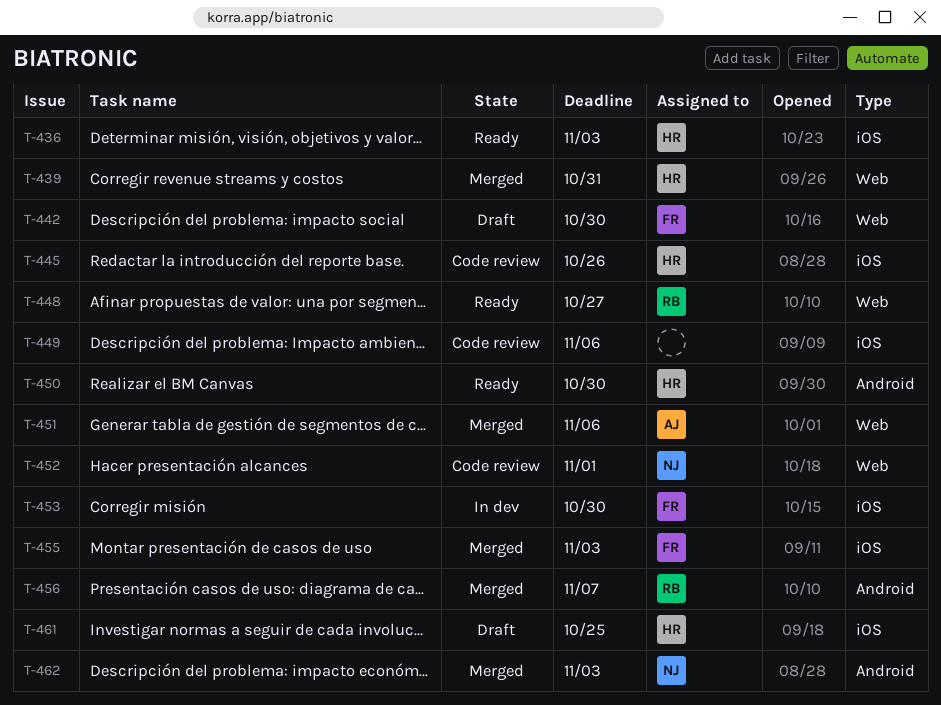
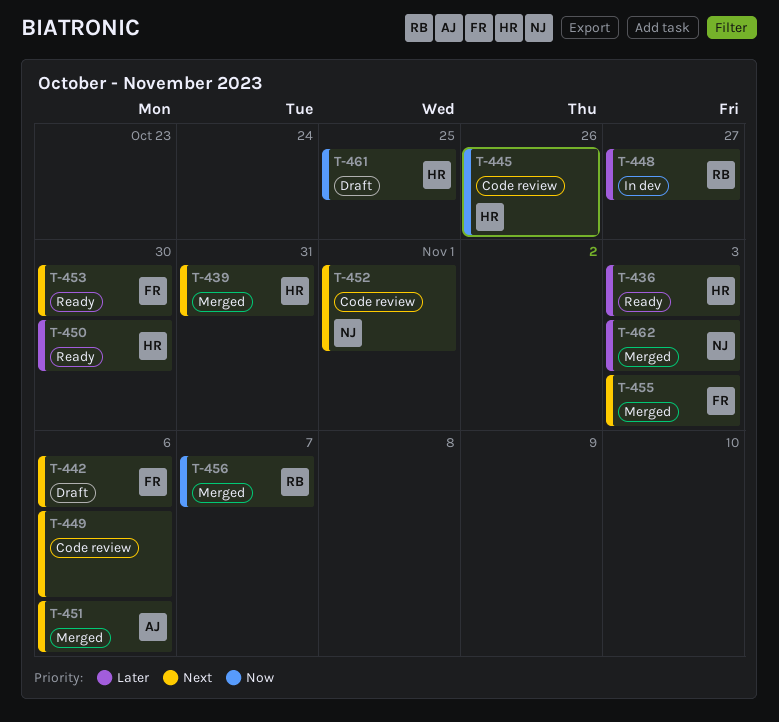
T-442, due: Oct 30 -> Nov 6
T-448, status: Ready -> In dev
T-453, status: In dev -> Ready

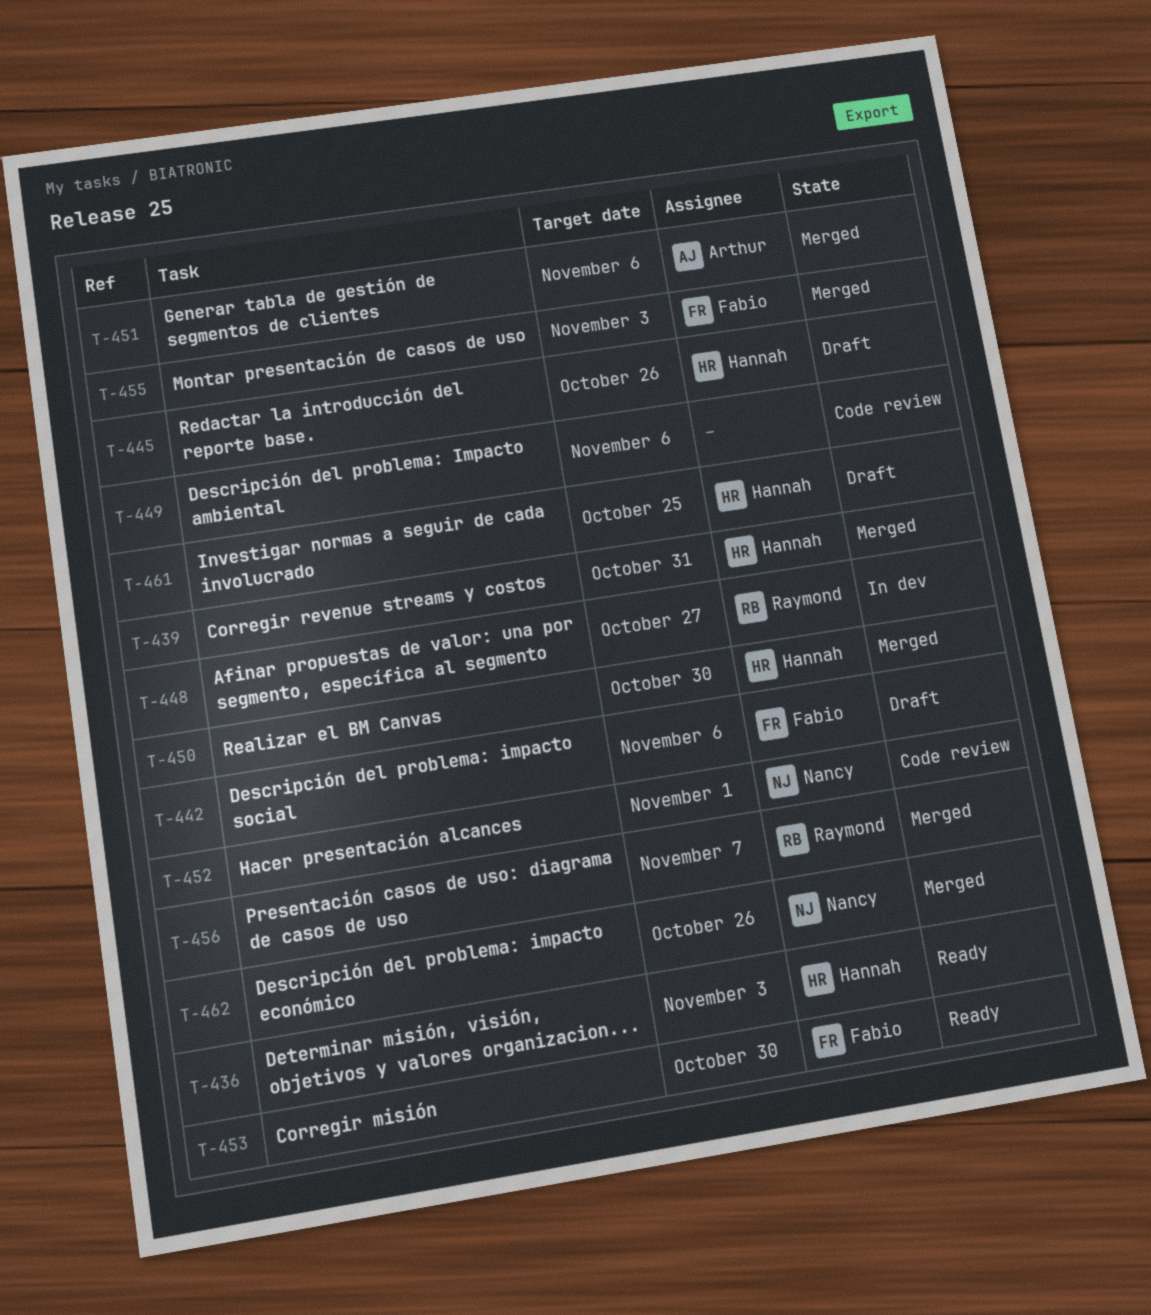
T-445, status: Code review -> Draft
T-450, status: Ready -> Merged
T-462, due: Nov 3 -> Oct 26

